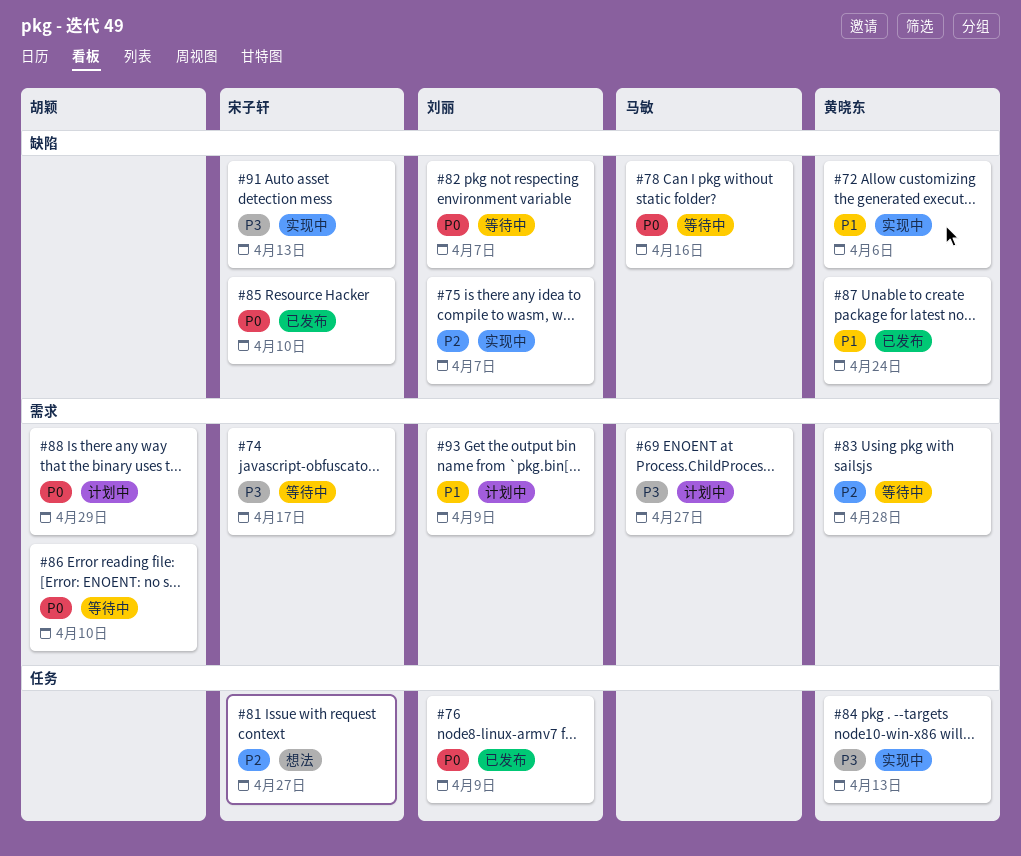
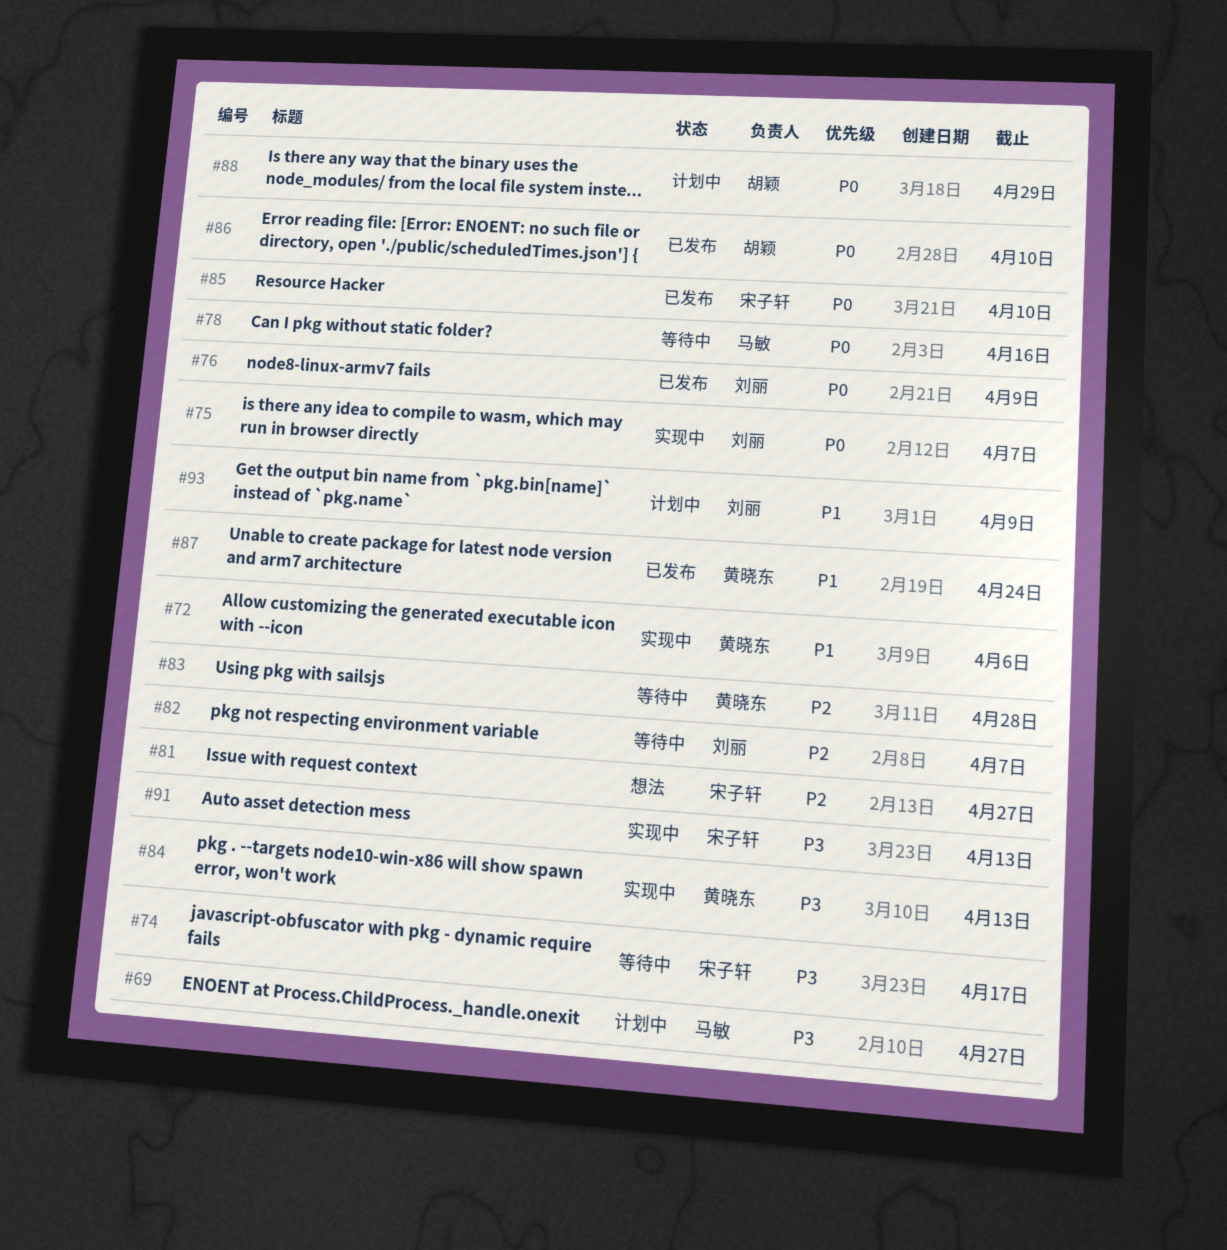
#75, priority: P2 -> P0
#82, priority: P0 -> P2
#86, status: 等待中 -> 已发布

